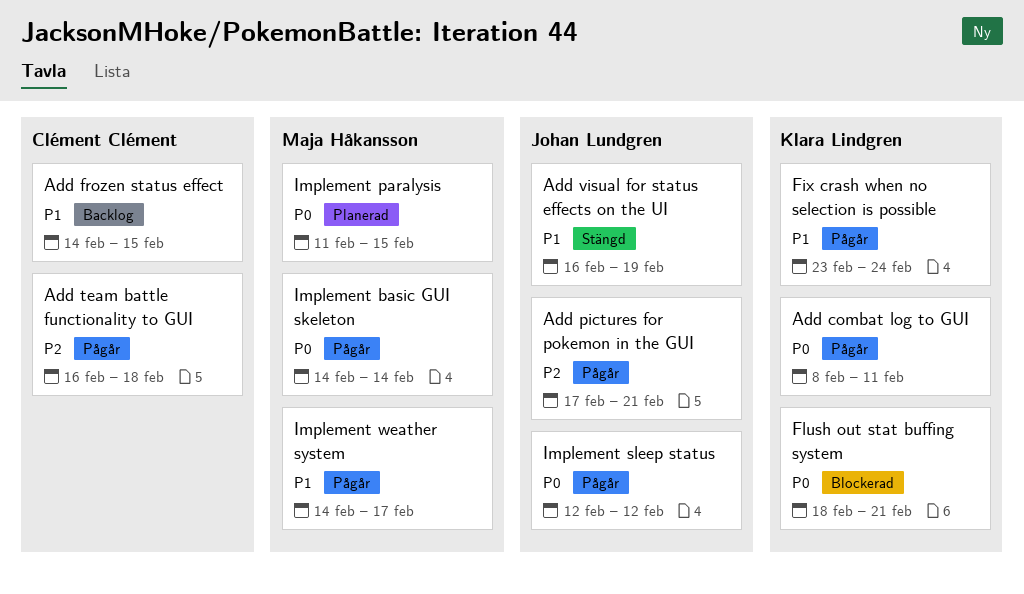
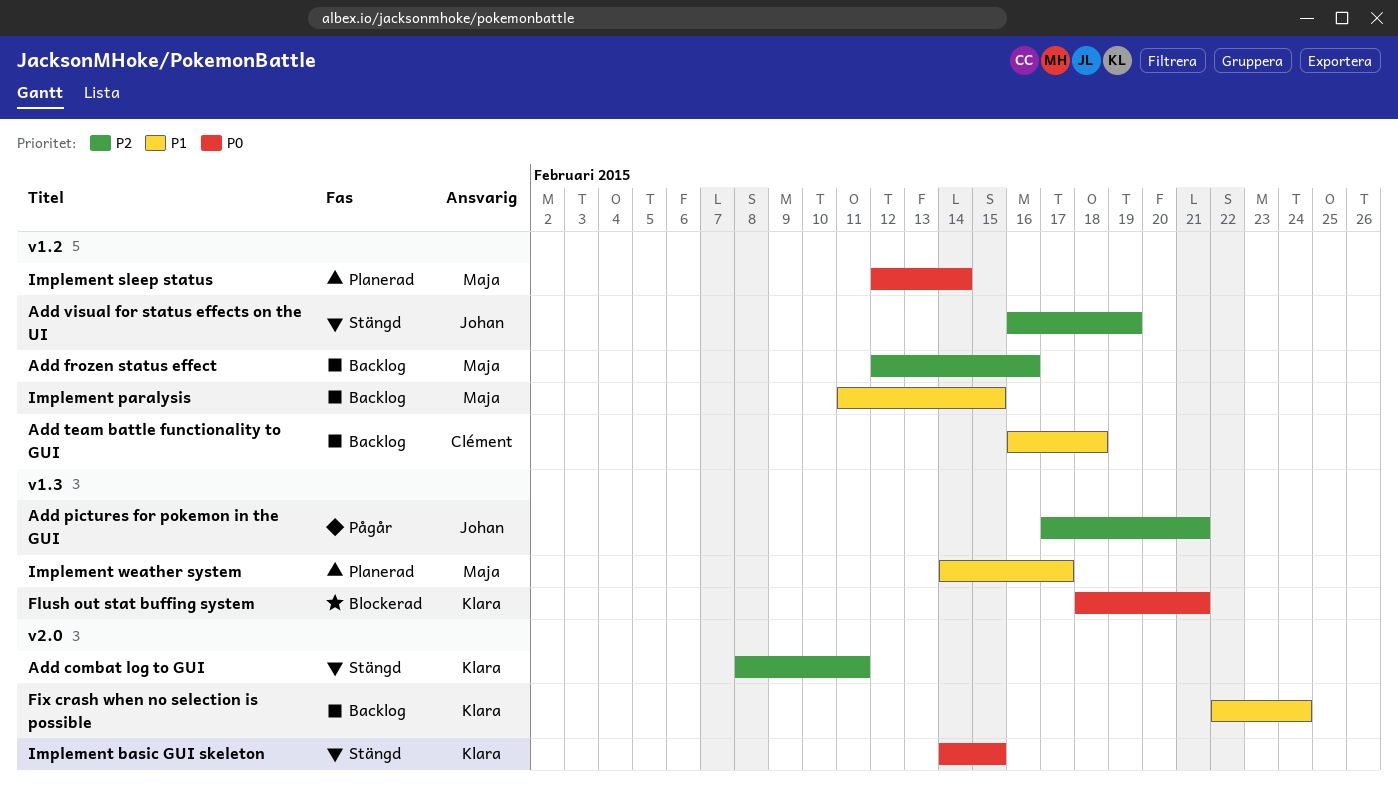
Add combat log to GUI, status: Pågår -> Stängd
Add combat log to GUI, priority: P0 -> P2
Add frozen status effect, owner: Clément Clément -> Maja Håkansson
Add frozen status effect, priority: P1 -> P2
Add frozen status effect, start: Feb 14 -> Feb 12
Add frozen status effect, due: Feb 15 -> Feb 16
Add team battle functionality to GUI, status: Pågår -> Backlog
Add team battle functionality to GUI, priority: P2 -> P1
Add visual for status effects on the UI, priority: P1 -> P2
Fix crash when no selection is possible, status: Pågår -> Backlog
Fix crash when no selection is possible, start: Feb 23 -> Feb 22
Implement basic GUI skeleton, status: Pågår -> Stängd
Implement basic GUI skeleton, owner: Maja Håkansson -> Klara Lindgren
Implement basic GUI skeleton, due: Feb 14 -> Feb 15
Implement paralysis, status: Planerad -> Backlog
Implement paralysis, priority: P0 -> P1
Implement sleep status, status: Pågår -> Planerad
Implement sleep status, owner: Johan Lundgren -> Maja Håkansson
Implement sleep status, due: Feb 12 -> Feb 14
Implement weather system, status: Pågår -> Planerad

